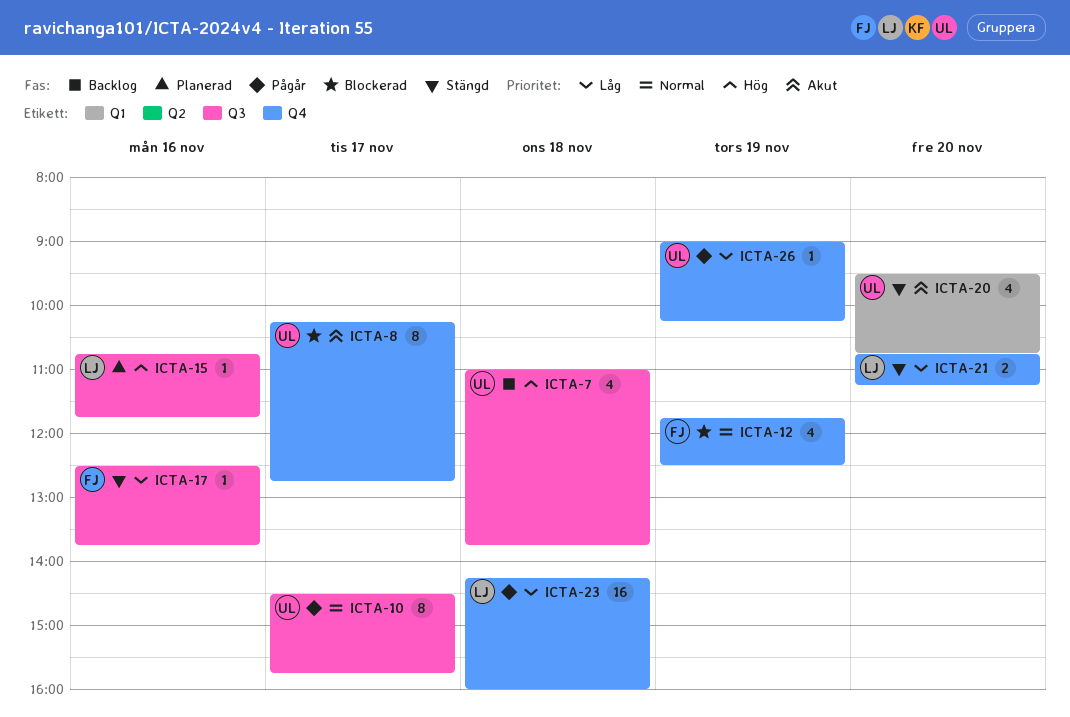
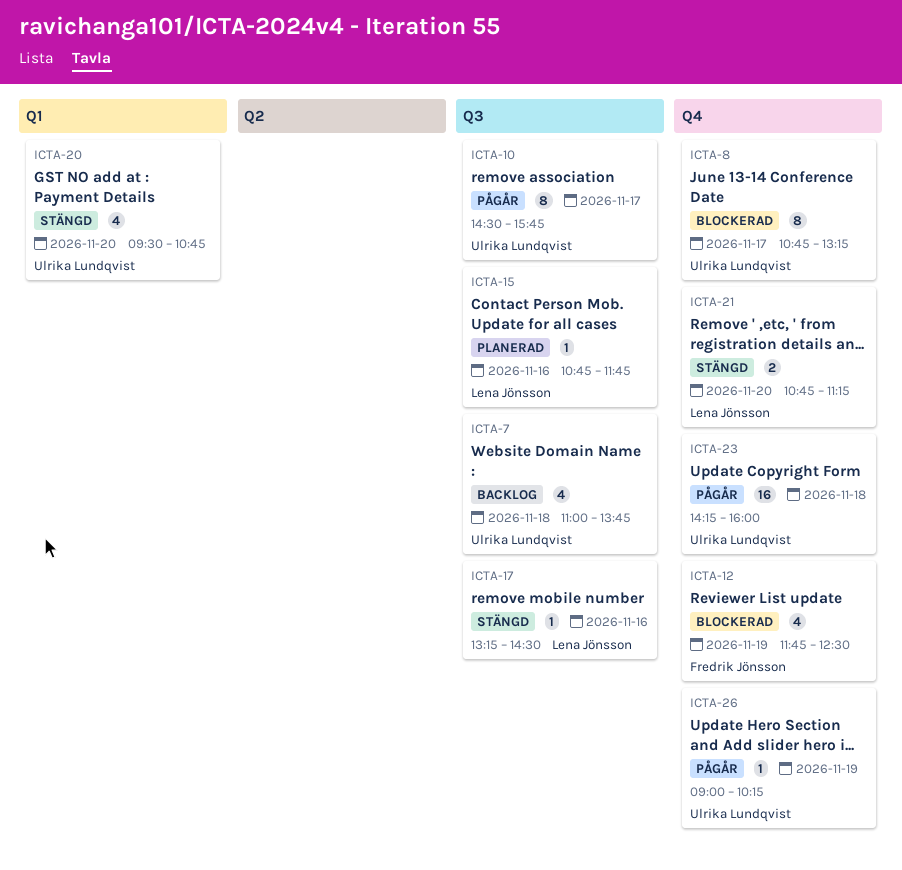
ICTA-8, begins: 10:15 -> 10:45
ICTA-8, ends: 12:45 -> 13:15
ICTA-17, owner: Fredrik Jönsson -> Lena Jönsson
ICTA-17, begins: 12:30 -> 13:15
ICTA-17, ends: 13:45 -> 14:30
ICTA-23, owner: Lena Jönsson -> Ulrika Lundqvist

